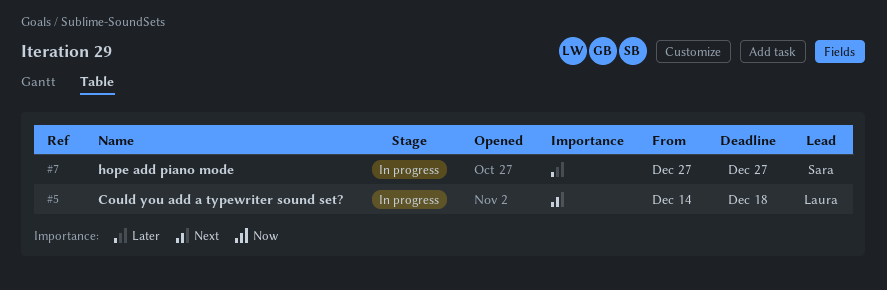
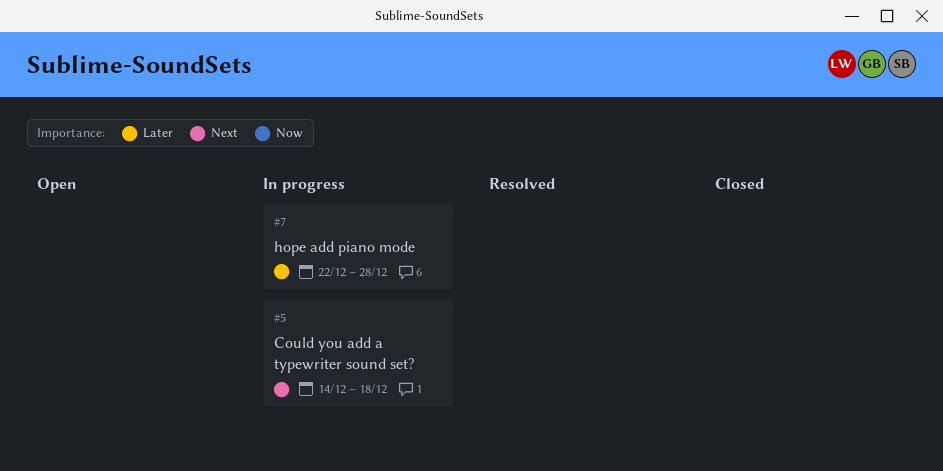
#7, start: Dec 27 -> Dec 22
#7, due: Dec 27 -> Dec 28

